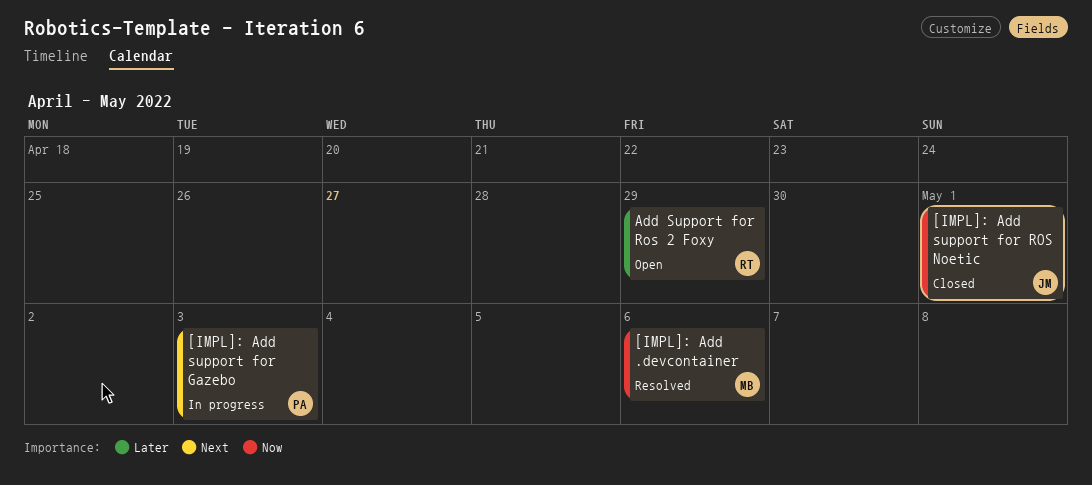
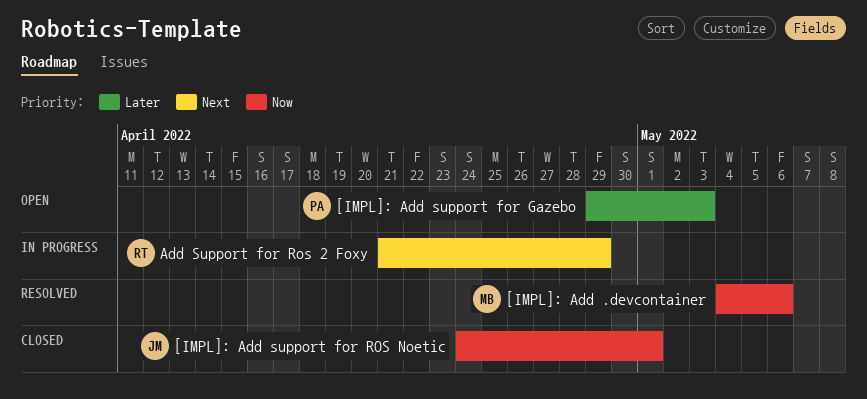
[IMPL]: Add support for Gazebo, status: In progress -> Open
[IMPL]: Add support for Gazebo, priority: Next -> Later
Add Support for Ros 2 Foxy, status: Open -> In progress
Add Support for Ros 2 Foxy, priority: Later -> Next

